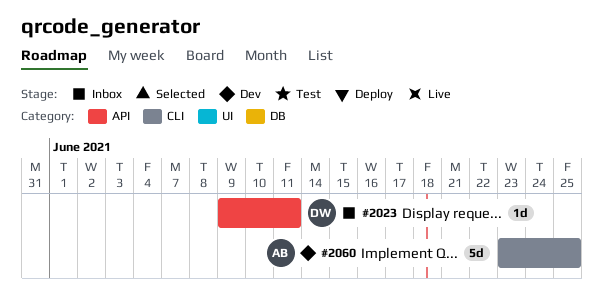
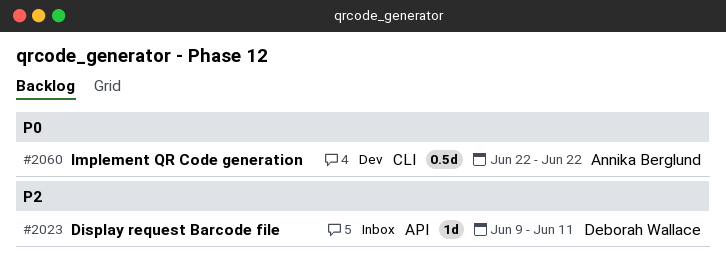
#2060, estimate: 5d -> 0.5d
#2060, start: Jun 23 -> Jun 22
#2060, due: Jun 25 -> Jun 22

